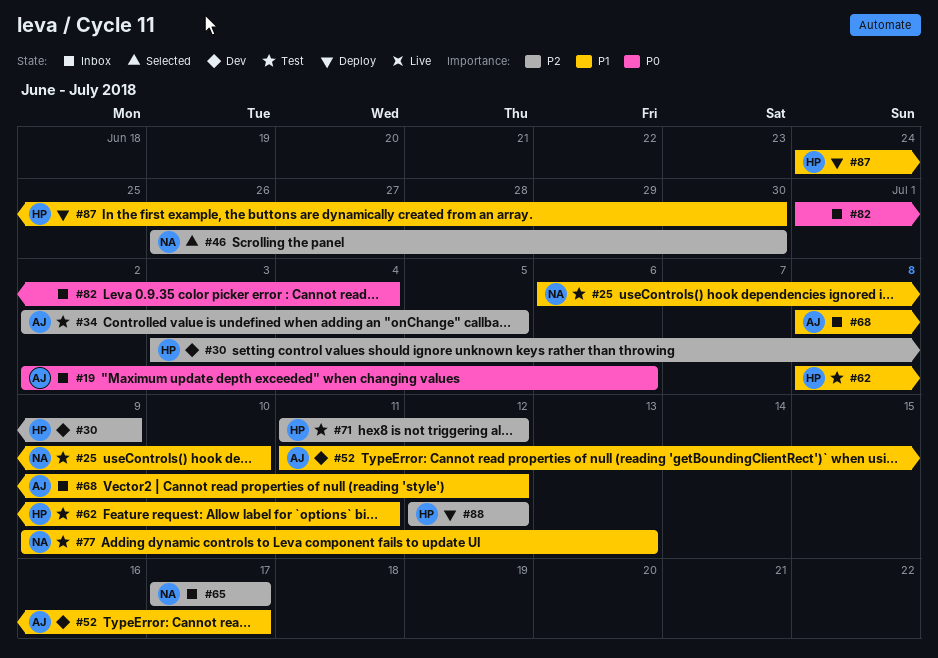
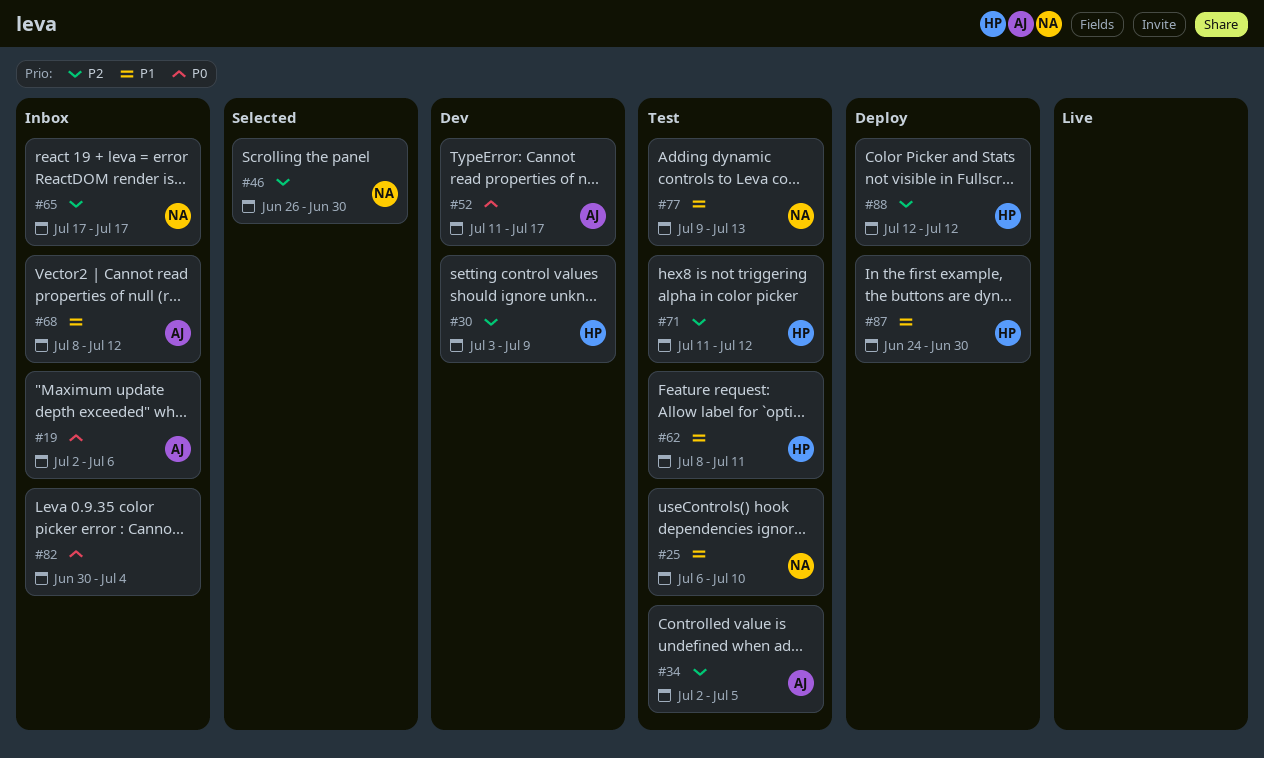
#52, priority: P1 -> P0
#82, start: Jul 1 -> Jun 30

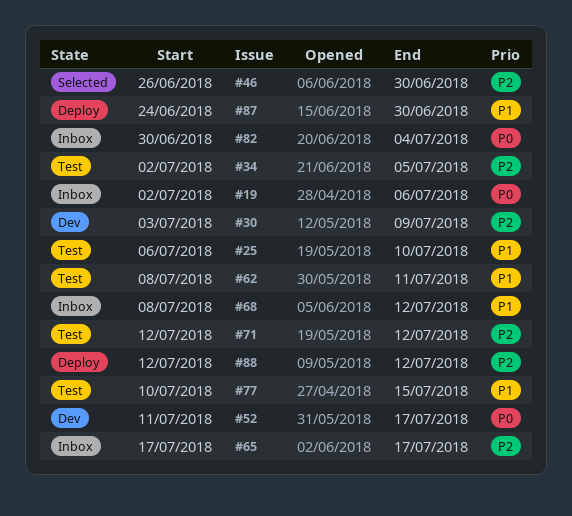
#71, start: Jul 11 -> Jul 12
#77, start: Jul 9 -> Jul 10
#77, due: Jul 13 -> Jul 15

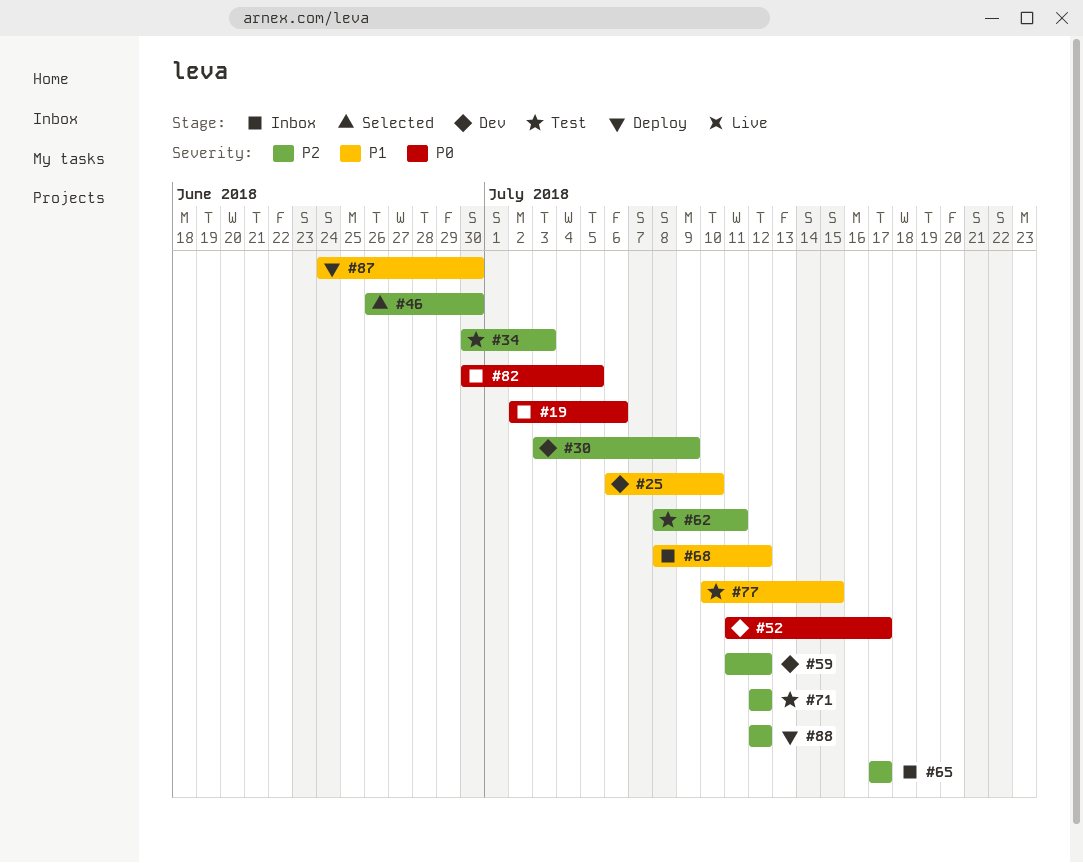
#25, status: Test -> Dev
#34, start: Jul 2 -> Jun 30
#34, due: Jul 5 -> Jul 3
#59: none -> present
#62, priority: P1 -> P2
#82, due: Jul 4 -> Jul 5

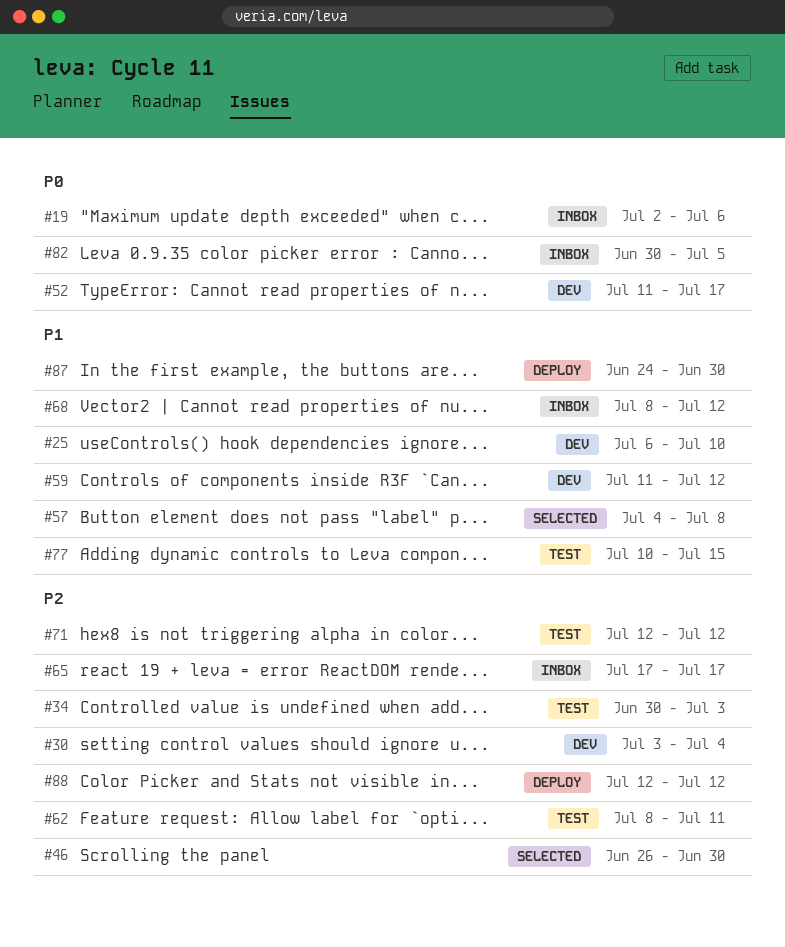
#30, due: Jul 9 -> Jul 4
#57: none -> present
#59, priority: P2 -> P1

